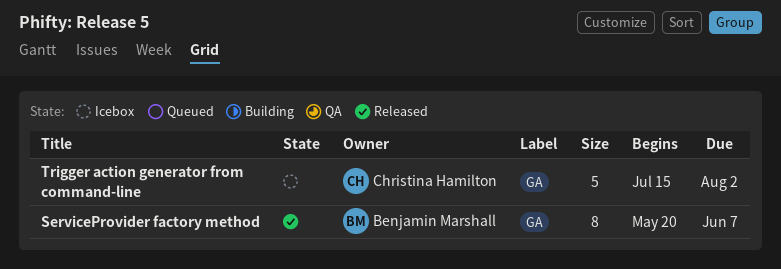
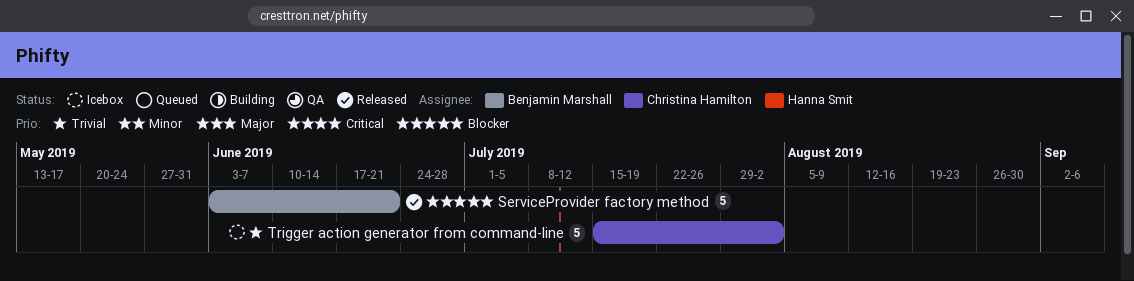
ServiceProvider factory method, estimate: 8 -> 5
ServiceProvider factory method, start: May 20 -> Jun 3
ServiceProvider factory method, due: Jun 7 -> Jun 21

